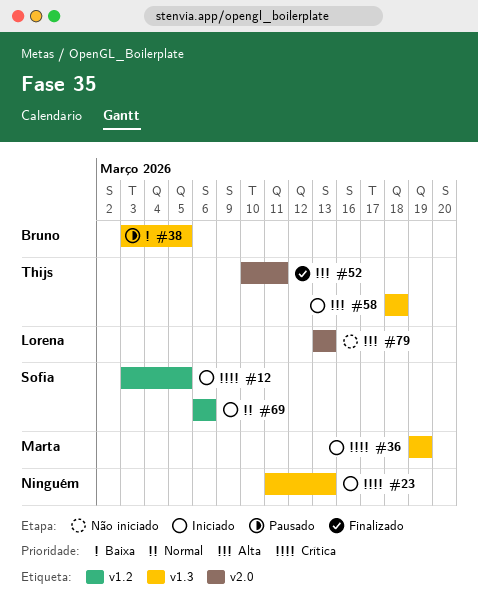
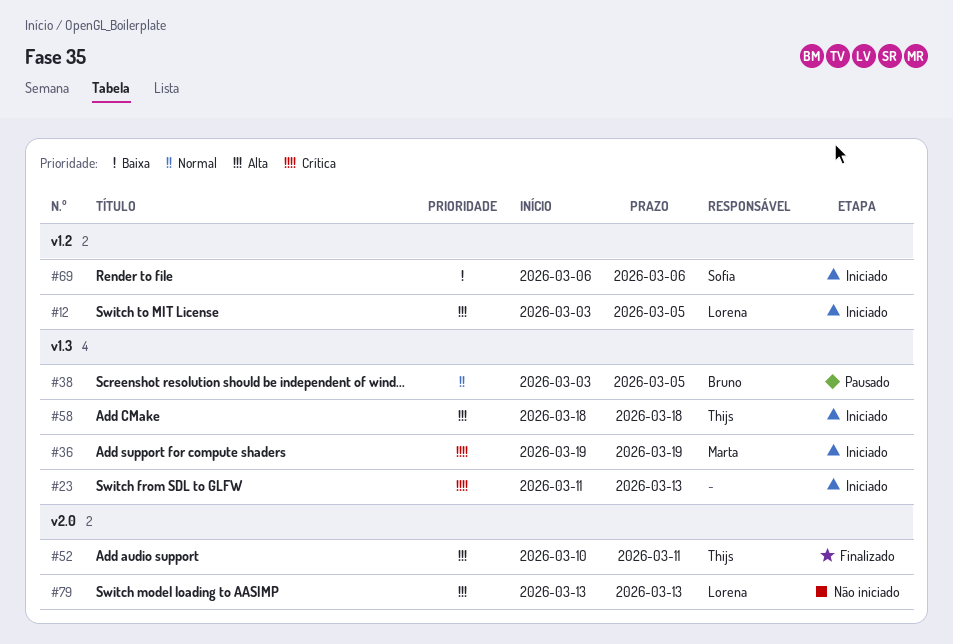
#12, owner: Sofia -> Lorena
#12, priority: Crítica -> Alta
#38, priority: Baixa -> Normal
#69, priority: Normal -> Baixa

